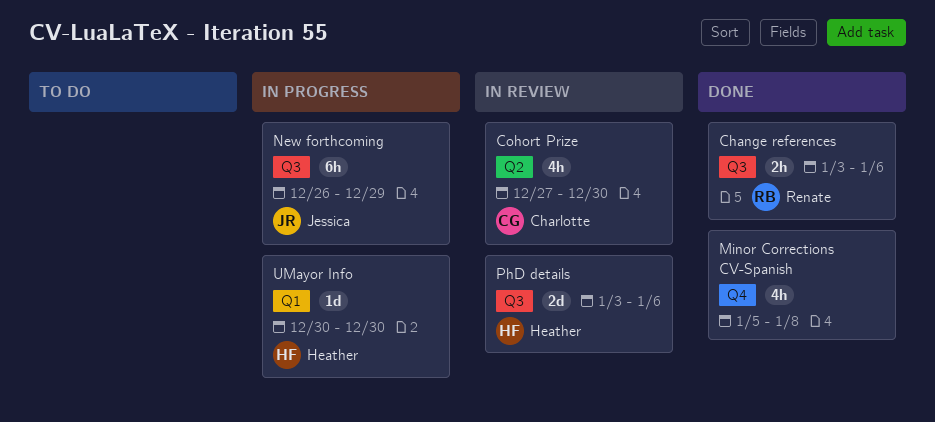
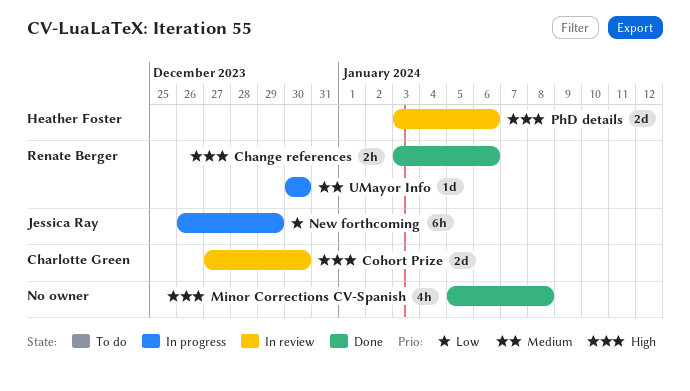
Cohort Prize, estimate: 4h -> 2d
UMayor Info, owner: Heather Foster -> Renate Berger

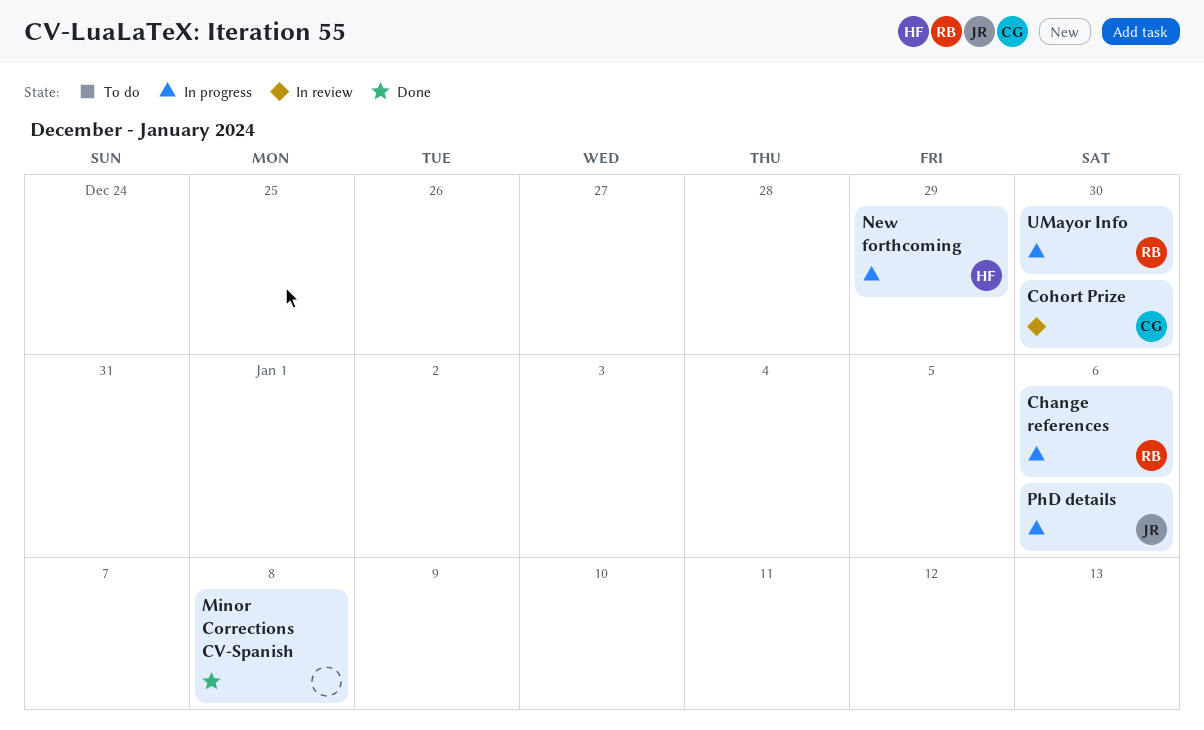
Change references, status: Done -> In progress
New forthcoming, owner: Jessica Ray -> Heather Foster
PhD details, status: In review -> In progress
PhD details, owner: Heather Foster -> Jessica Ray

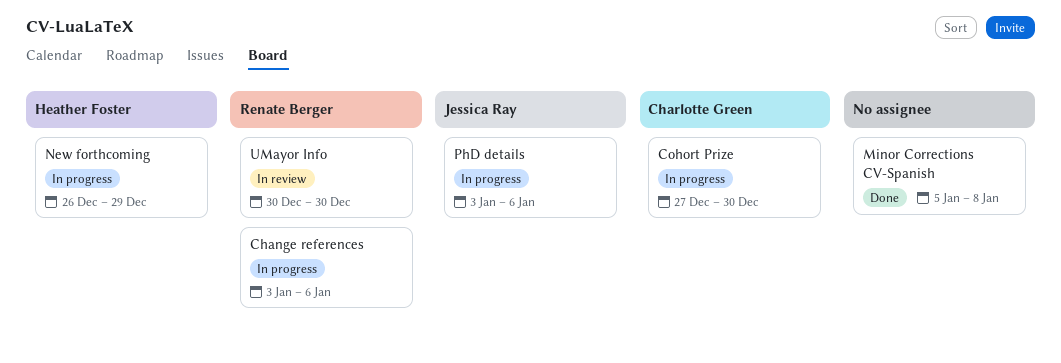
Cohort Prize, status: In review -> In progress
UMayor Info, status: In progress -> In review

